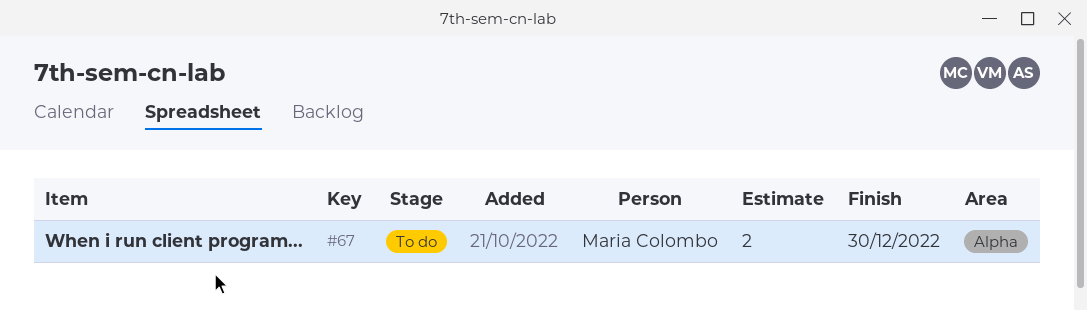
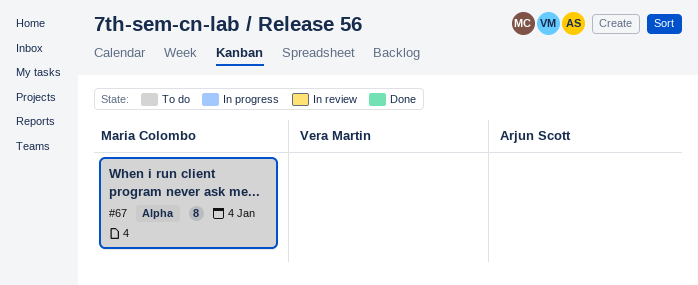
#67, estimate: 2 -> 8
#67, due: Dec 30 -> Jan 4

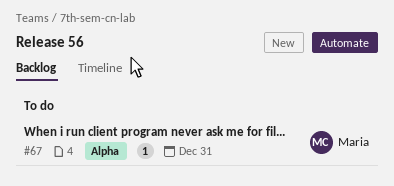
#67, estimate: 8 -> 1
#67, due: Jan 4 -> Dec 31

